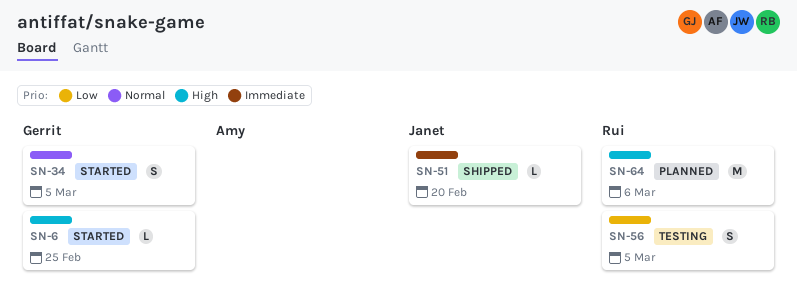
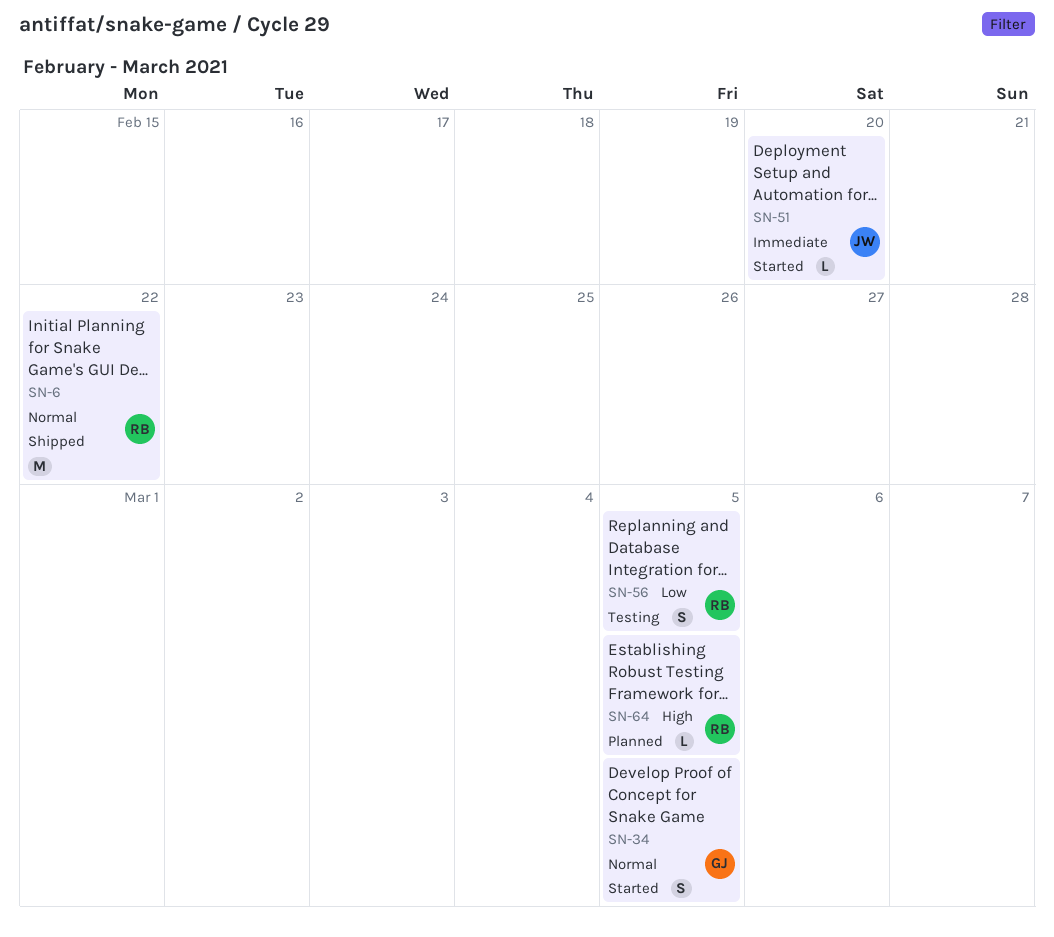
SN-6, status: Started -> Shipped
SN-6, owner: Gerrit -> Rui
SN-6, priority: High -> Normal
SN-6, estimate: L -> M
SN-6, due: Feb 25 -> Feb 22
SN-51, status: Shipped -> Started
SN-64, estimate: M -> L
SN-64, due: Mar 6 -> Mar 5

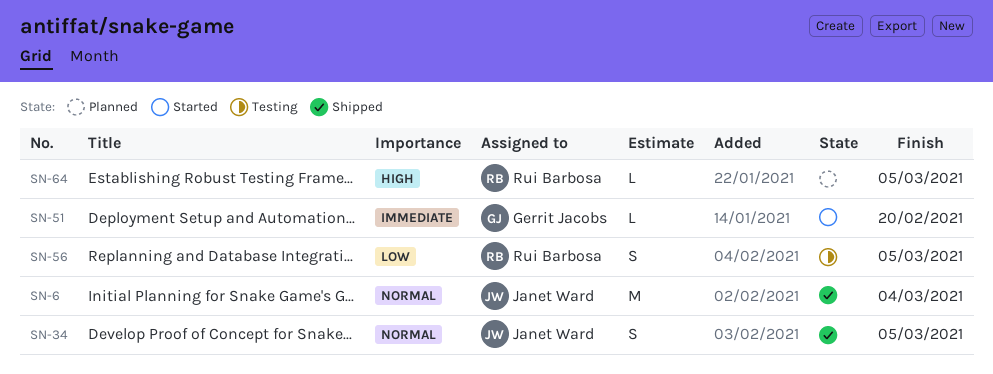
SN-6, owner: Rui Barbosa -> Janet Ward
SN-6, due: Feb 22 -> Mar 4
SN-34, status: Started -> Shipped
SN-34, owner: Gerrit Jacobs -> Janet Ward
SN-51, owner: Janet Ward -> Gerrit Jacobs

